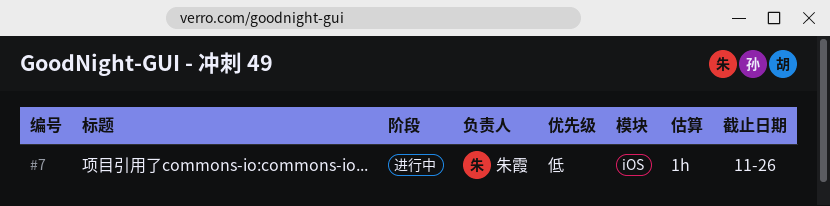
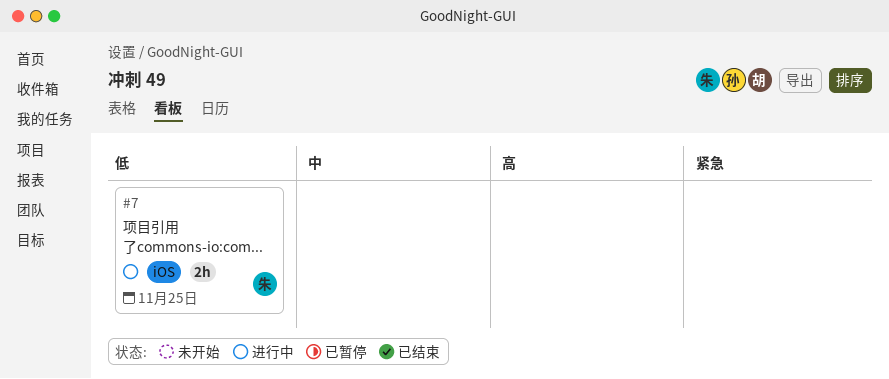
#7, estimate: 1h -> 2h
#7, due: Nov 26 -> Nov 25

